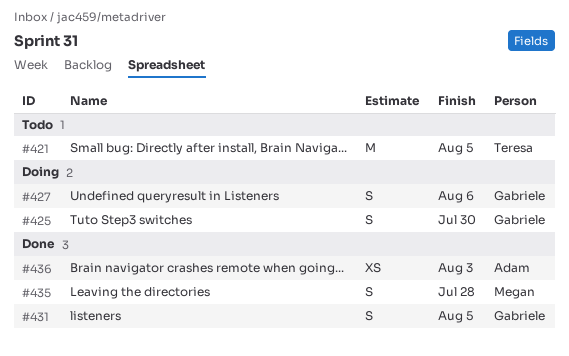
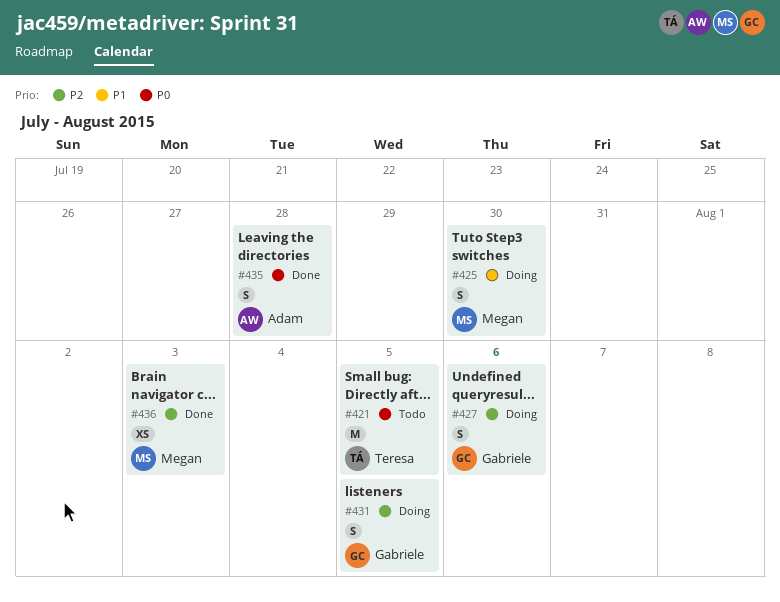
#425, owner: Gabriele -> Megan
#431, status: Done -> Doing
#435, owner: Megan -> Adam
#436, owner: Adam -> Megan

